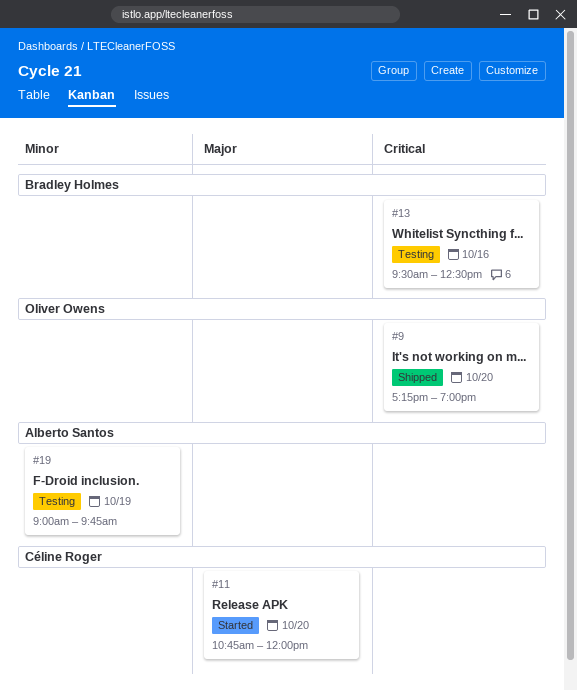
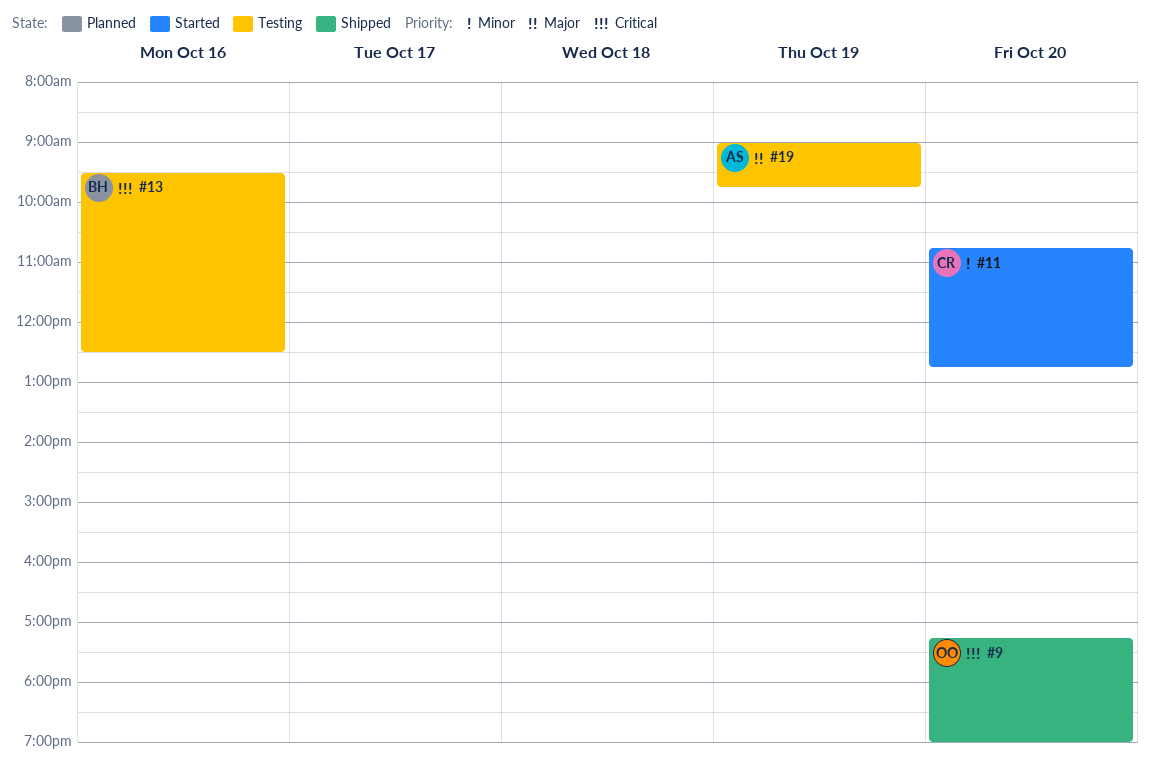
#11, priority: Major -> Minor
#11, ends: 12:00 -> 12:45
#19, priority: Minor -> Major

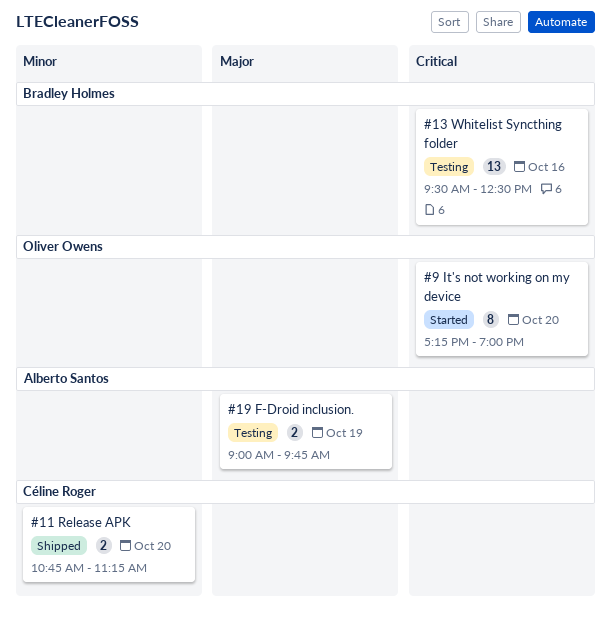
#9, status: Shipped -> Started
#11, status: Started -> Shipped
#11, ends: 12:45 -> 11:15

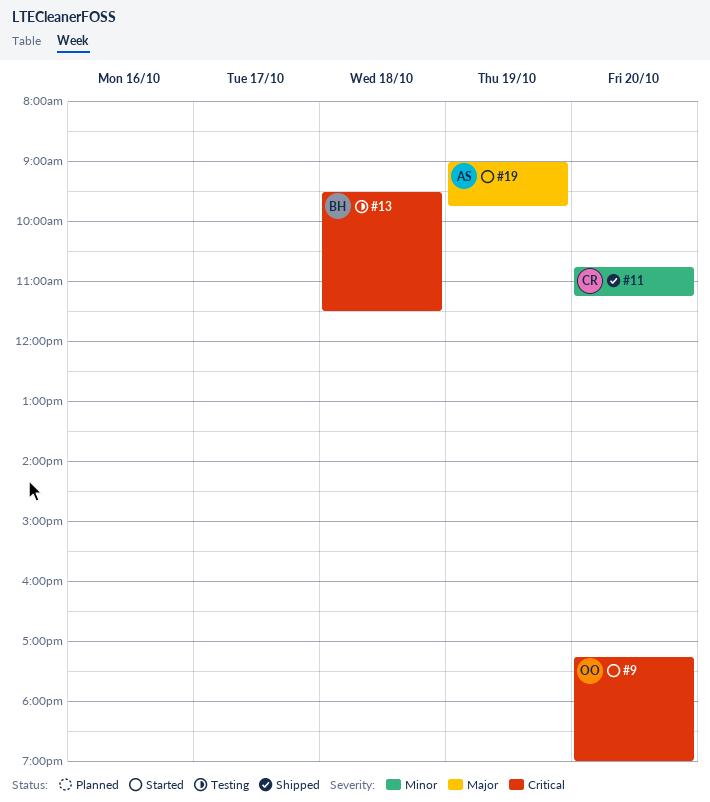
#13, day: Oct 16 -> Oct 18
#13, ends: 12:30 -> 11:30
#19, status: Testing -> Started

